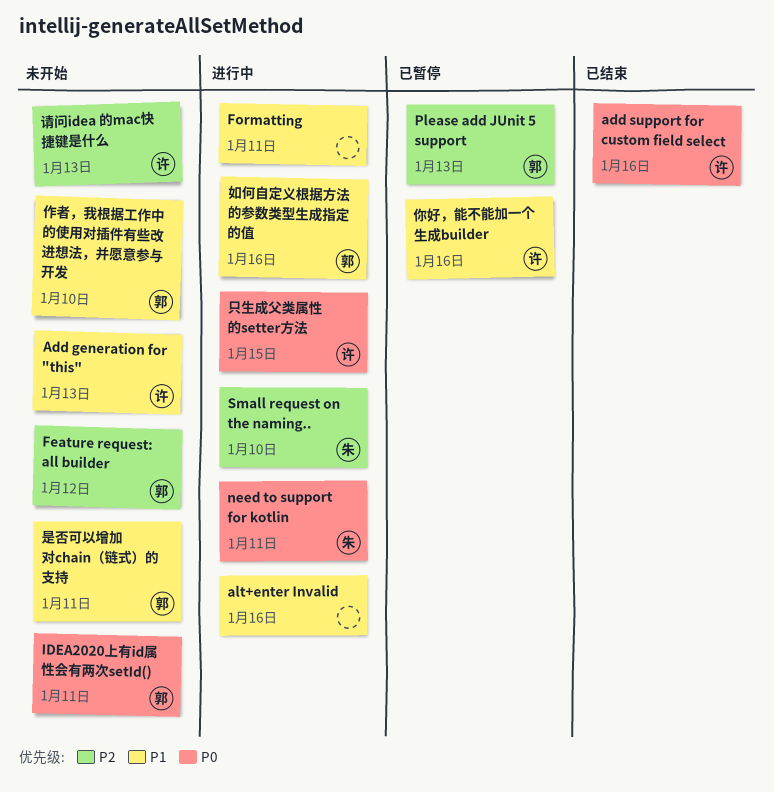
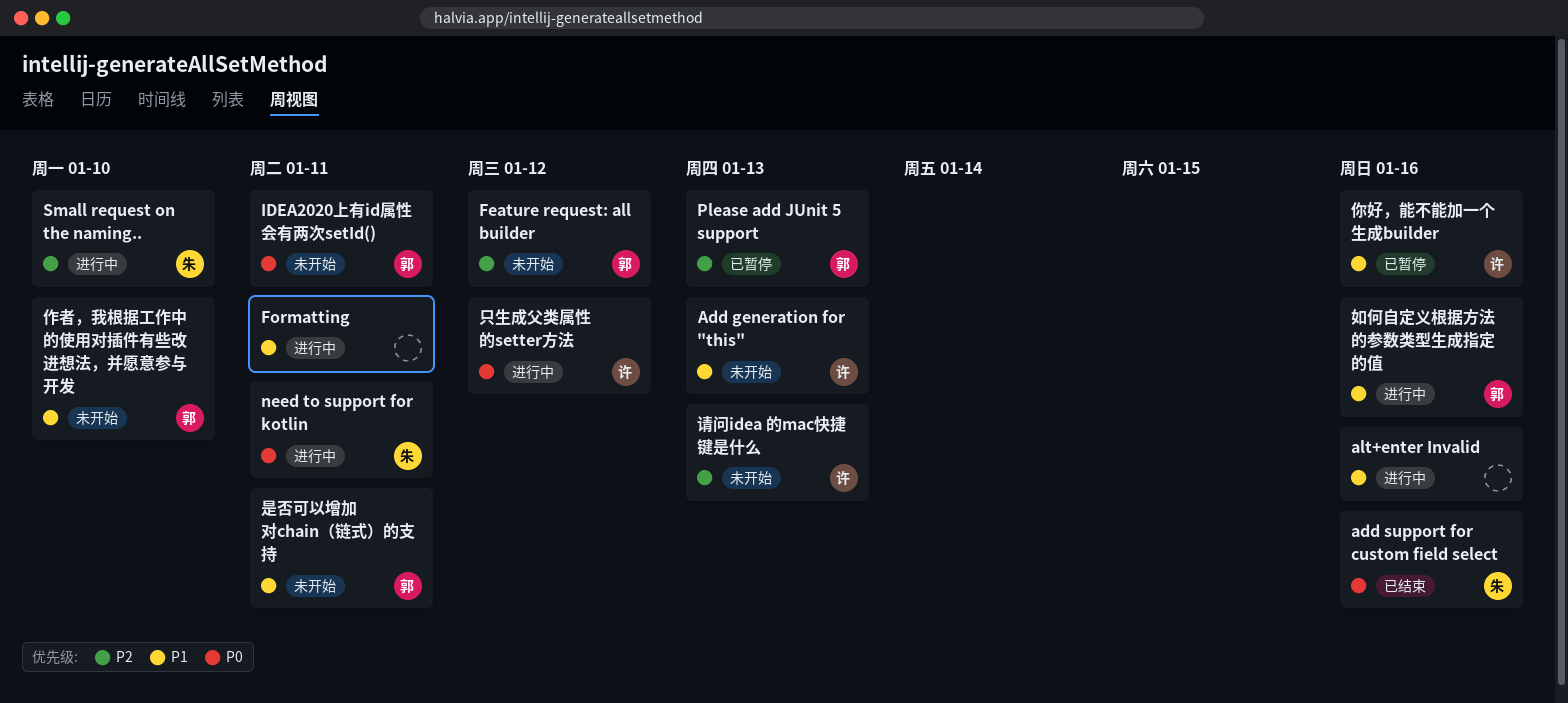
add support for custom field select, owner: 许 -> 朱
只生成父类属性的setter方法, due: Jan 15 -> Jan 12

